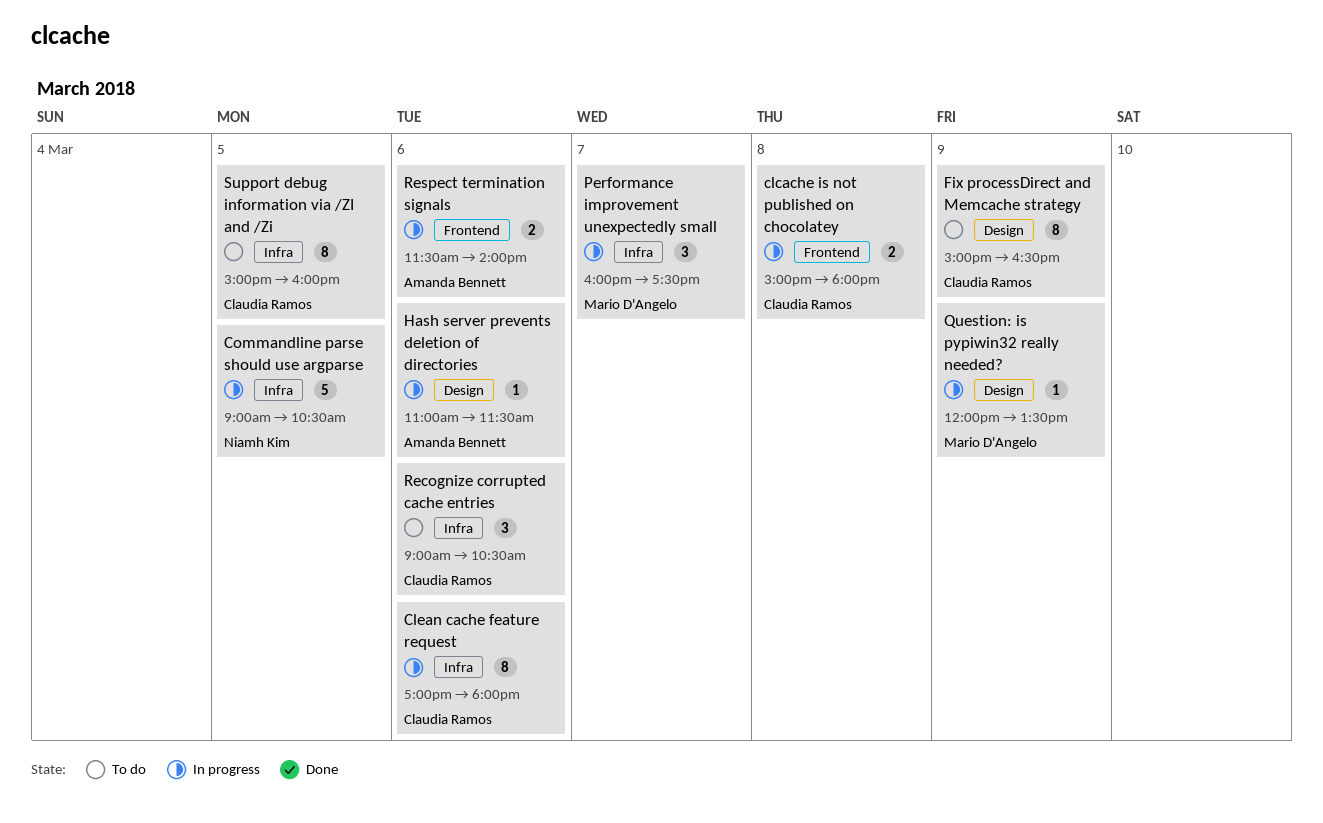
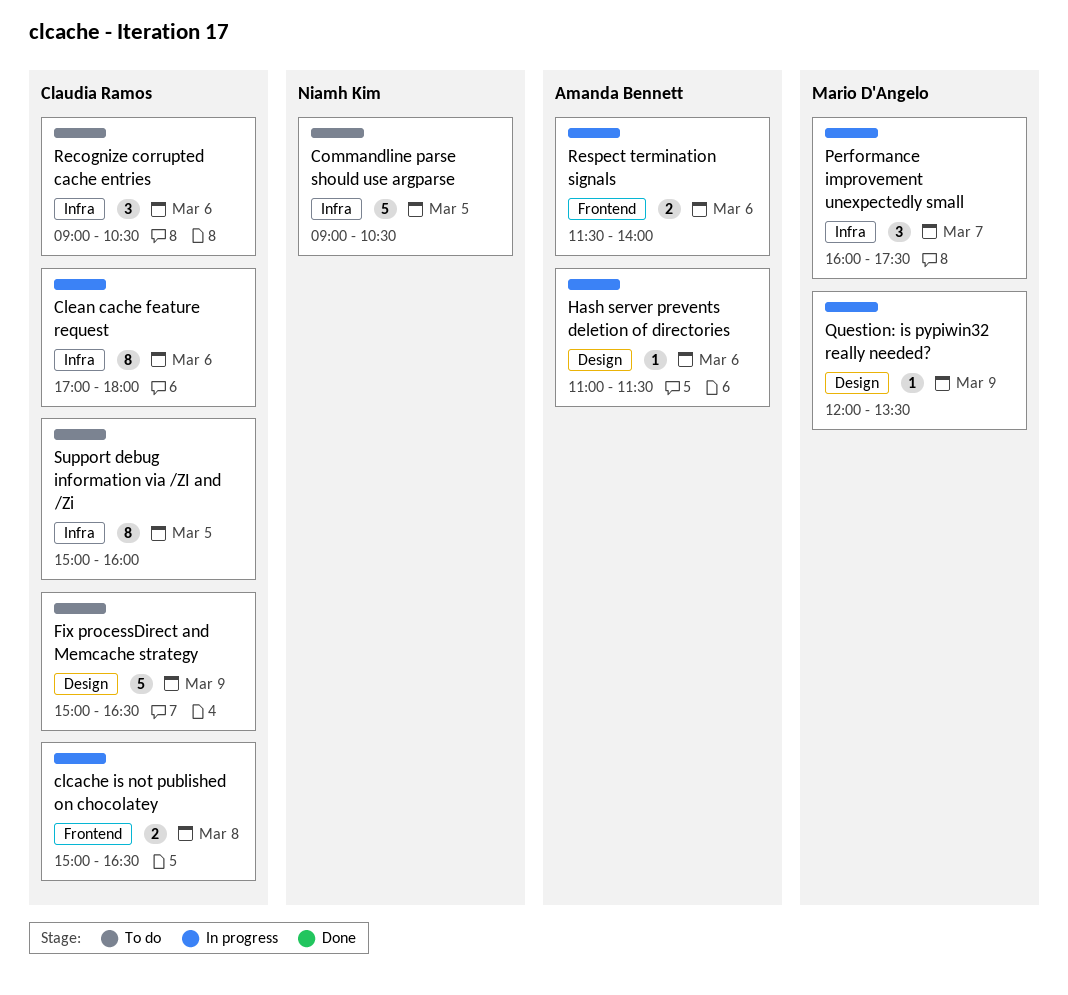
clcache is not published on chocolatey, ends: 18:00 -> 16:30
Commandline parse should use argparse, status: In progress -> To do
Fix processDirect and Memcache strategy, estimate: 8 -> 5

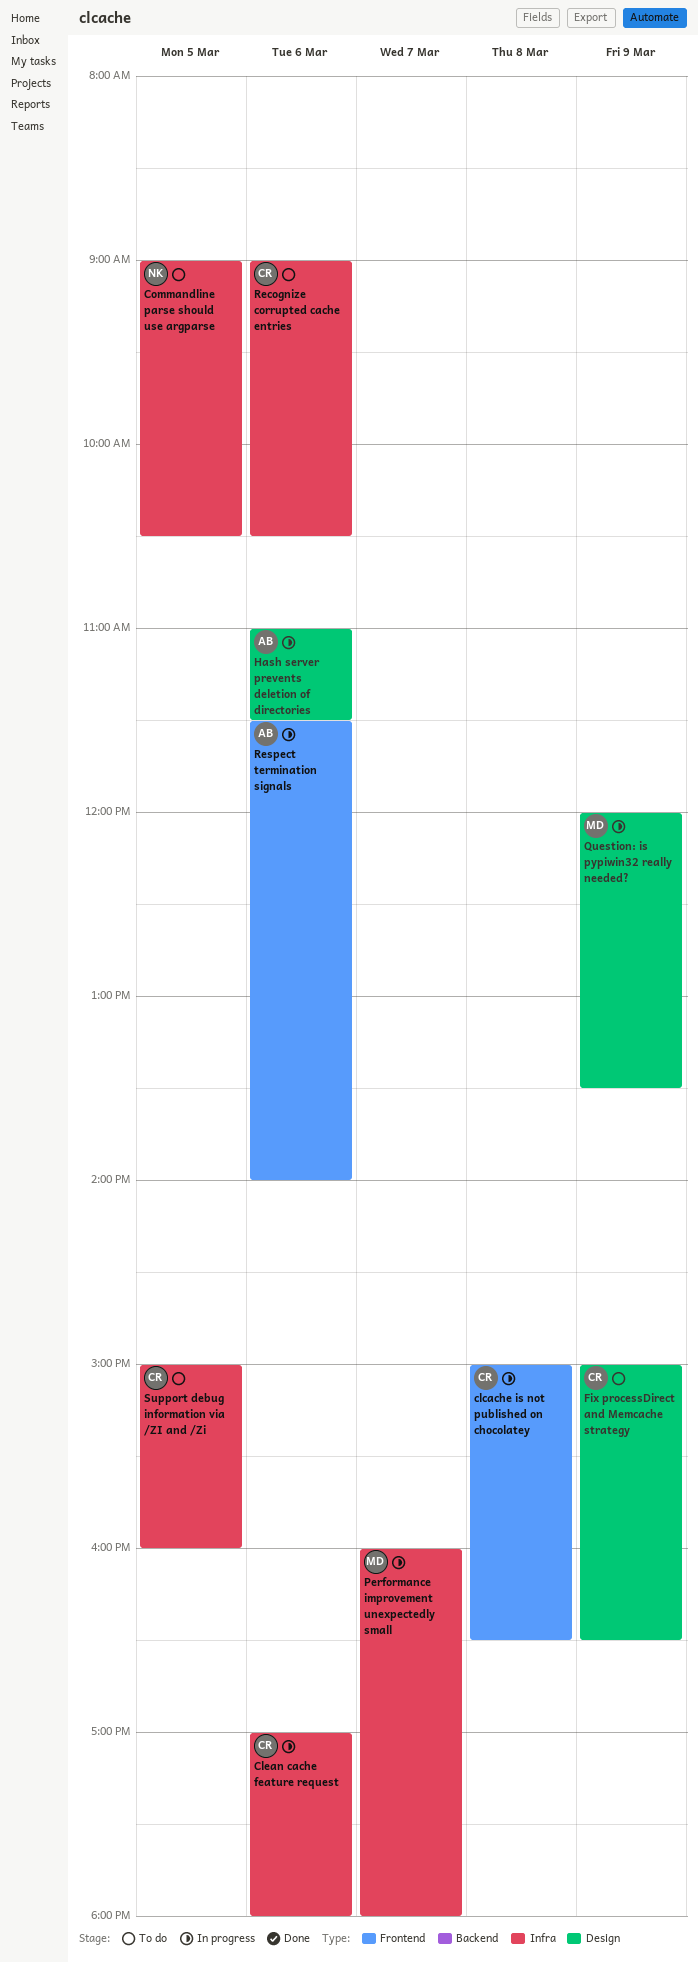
Performance improvement unexpectedly small, ends: 17:30 -> 18:00

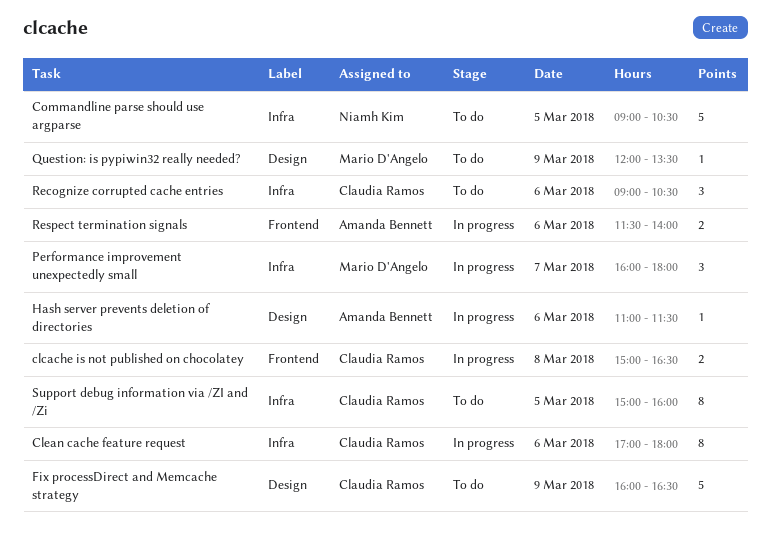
Fix processDirect and Memcache strategy, begins: 15:00 -> 16:00
Question: is pypiwin32 really needed?, status: In progress -> To do

